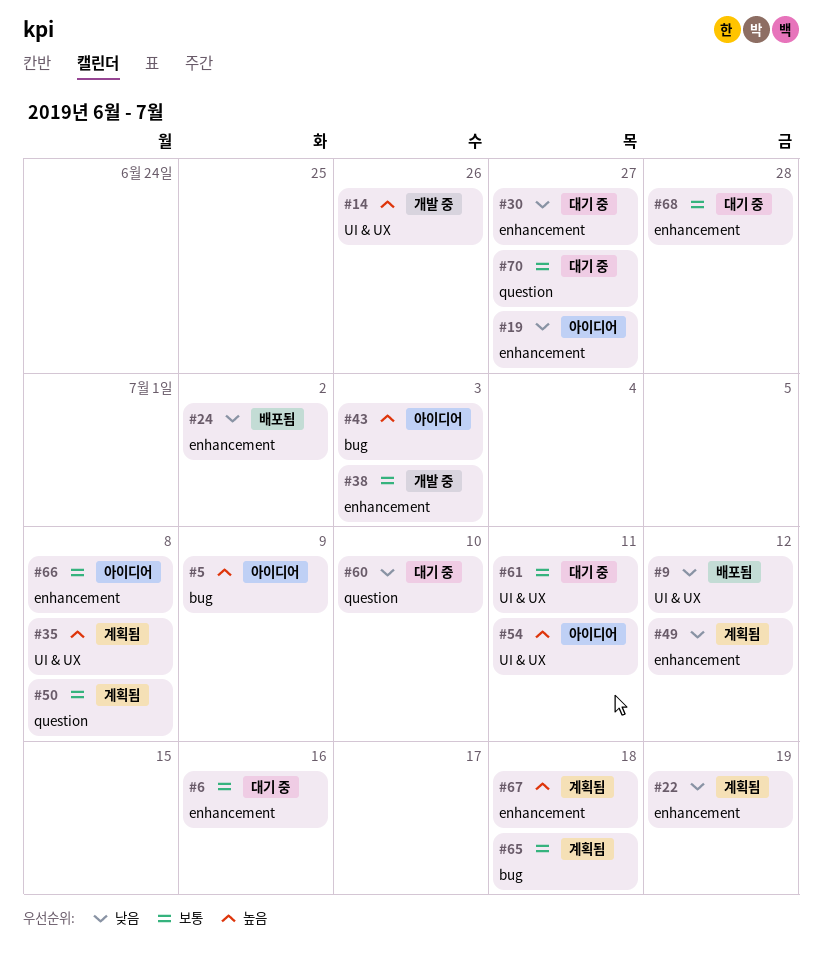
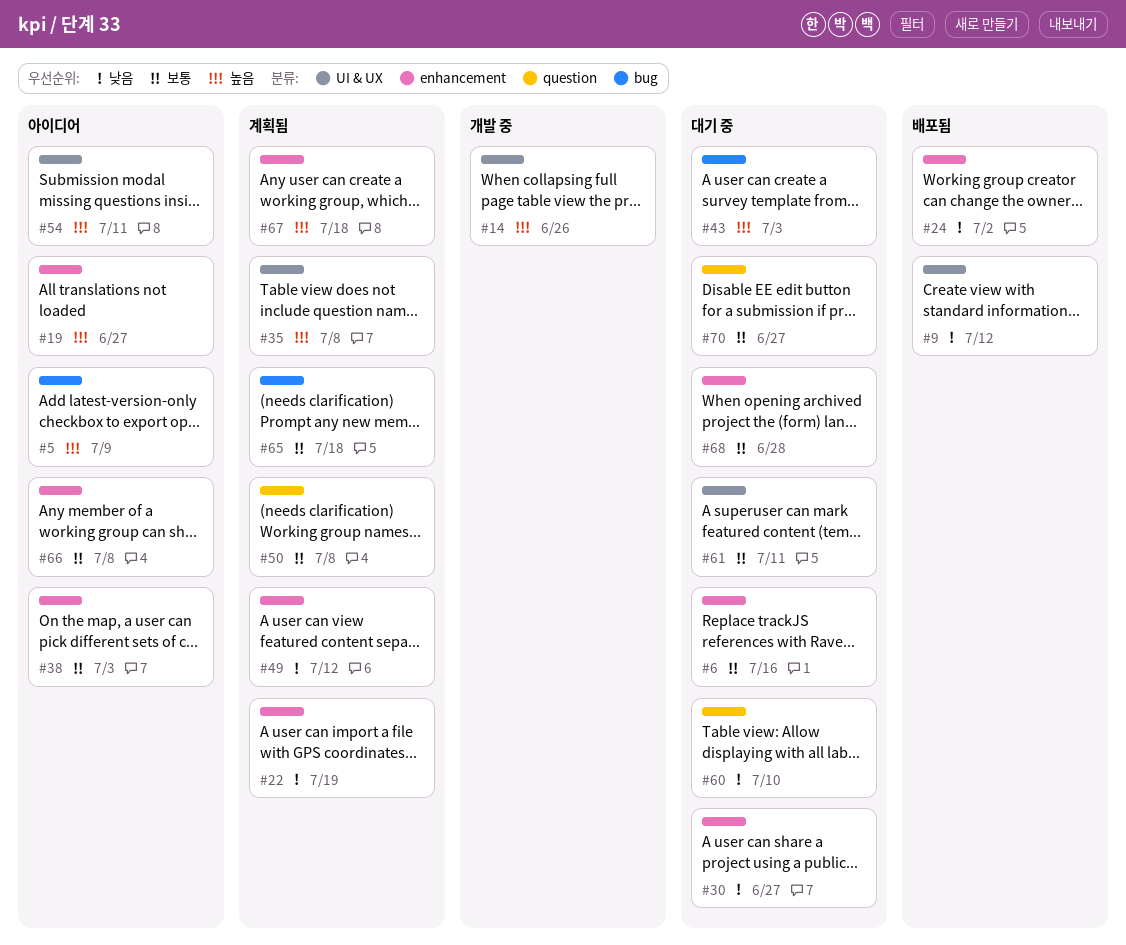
#19, priority: 낮음 -> 높음
#38, status: 개발 중 -> 아이디어
#43, status: 아이디어 -> 대기 중

